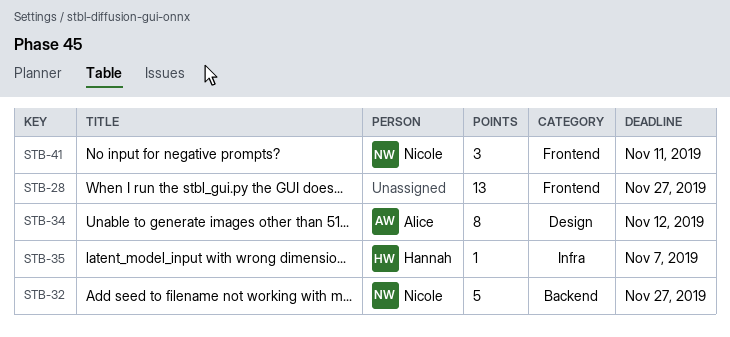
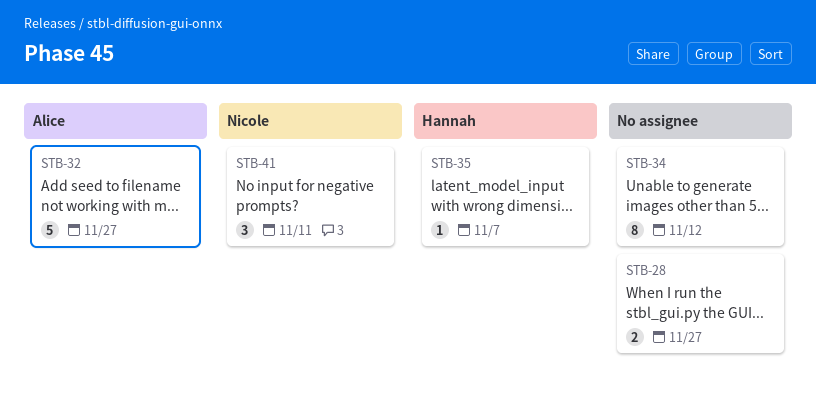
STB-28, estimate: 13 -> 2
STB-32, owner: Nicole -> Alice
STB-34, owner: Alice -> none

